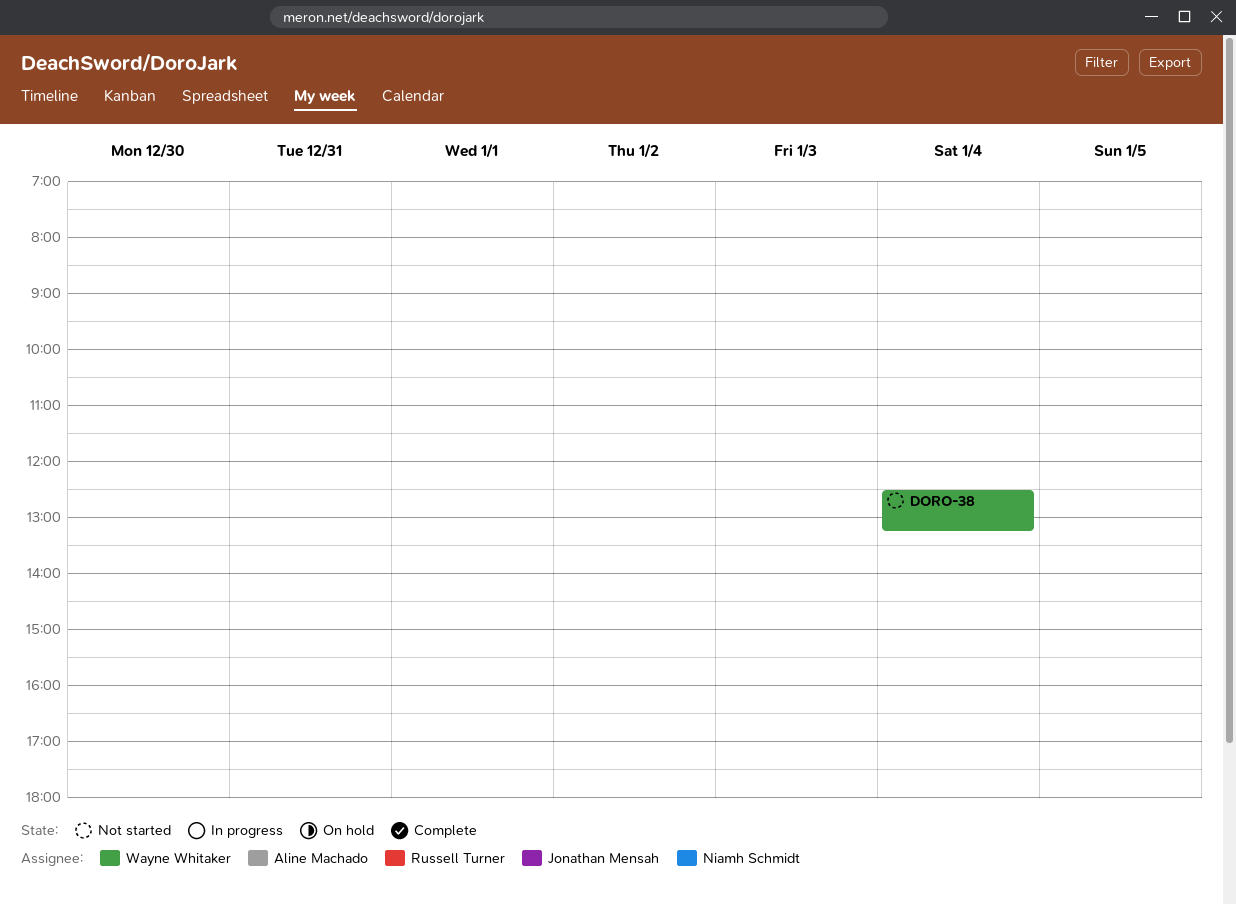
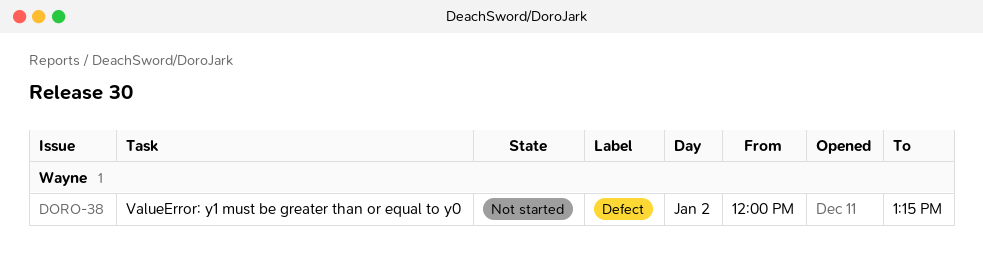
DORO-38, day: Jan 4 -> Jan 2
DORO-38, begins: 12:30 -> 12:00

